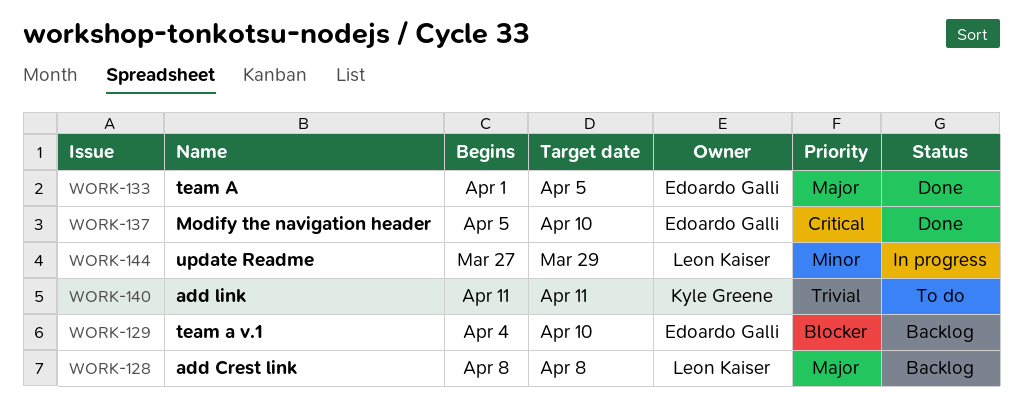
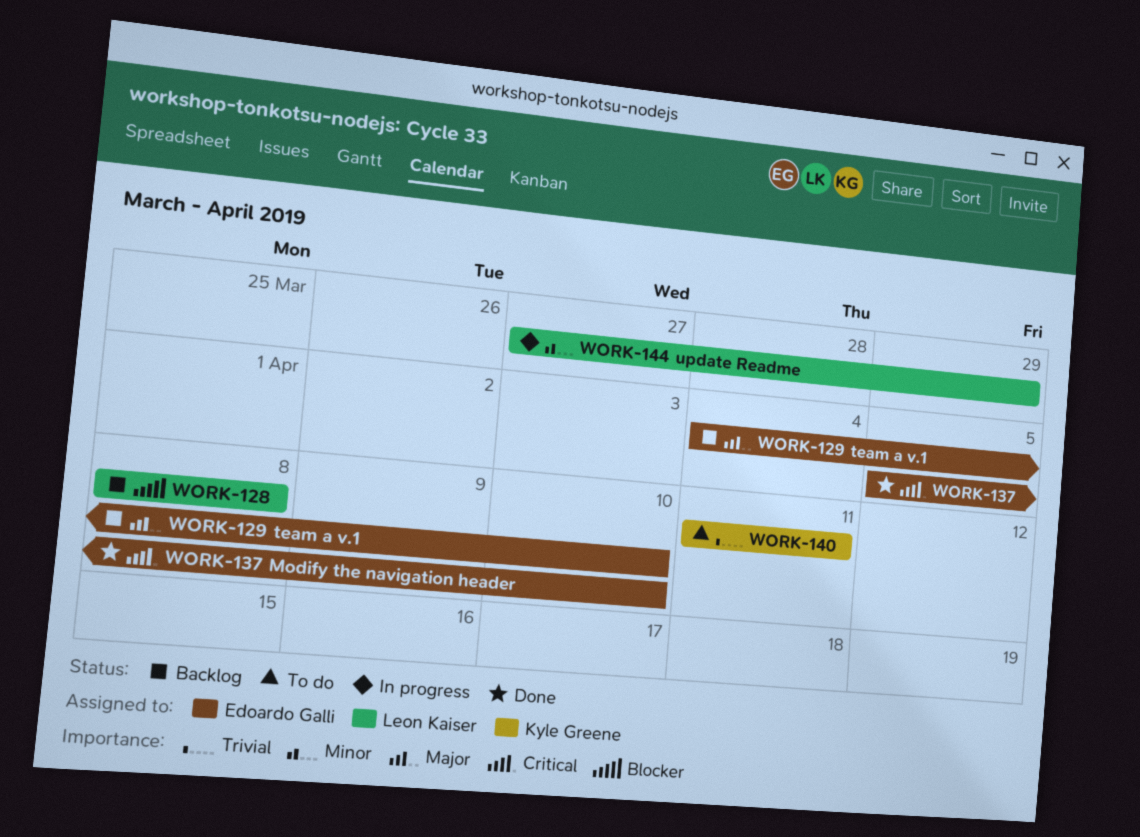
WORK-128, priority: Major -> Blocker
WORK-129, priority: Blocker -> Major
WORK-133: present -> none

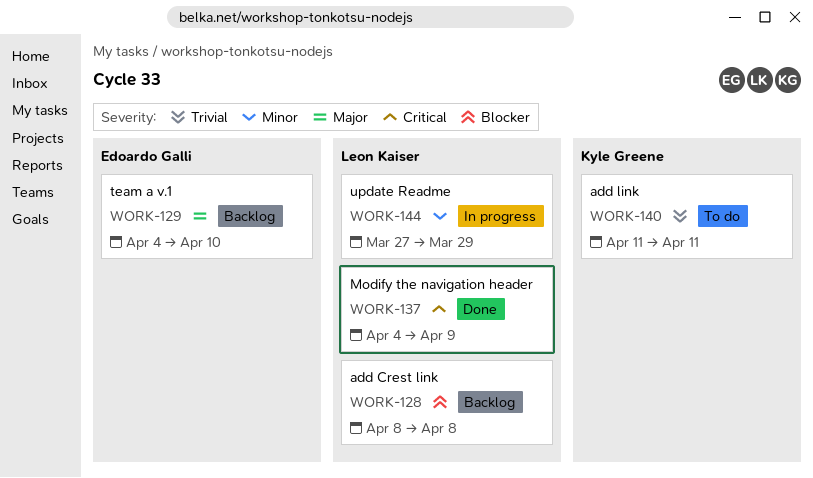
WORK-137, owner: Edoardo Galli -> Leon Kaiser
WORK-137, start: Apr 5 -> Apr 4
WORK-137, due: Apr 10 -> Apr 9

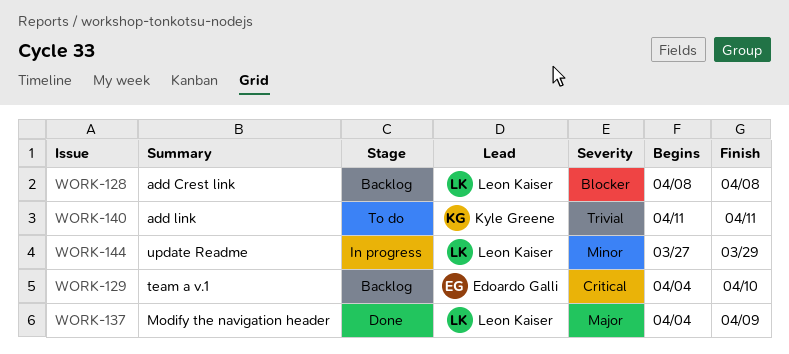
WORK-129, priority: Major -> Critical
WORK-137, priority: Critical -> Major

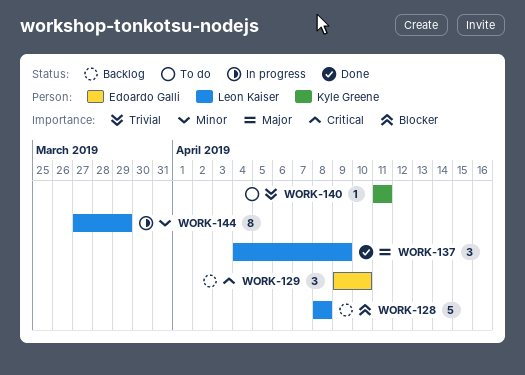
WORK-129, start: Apr 4 -> Apr 9

